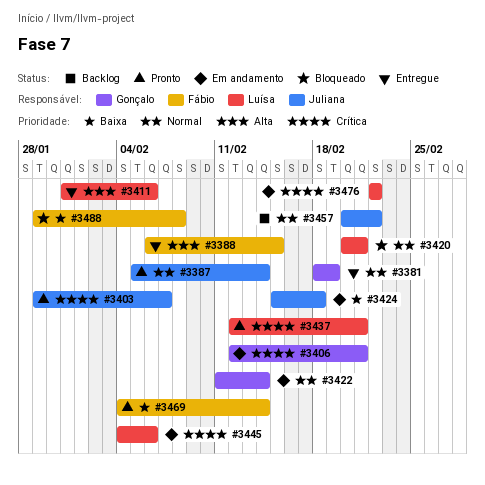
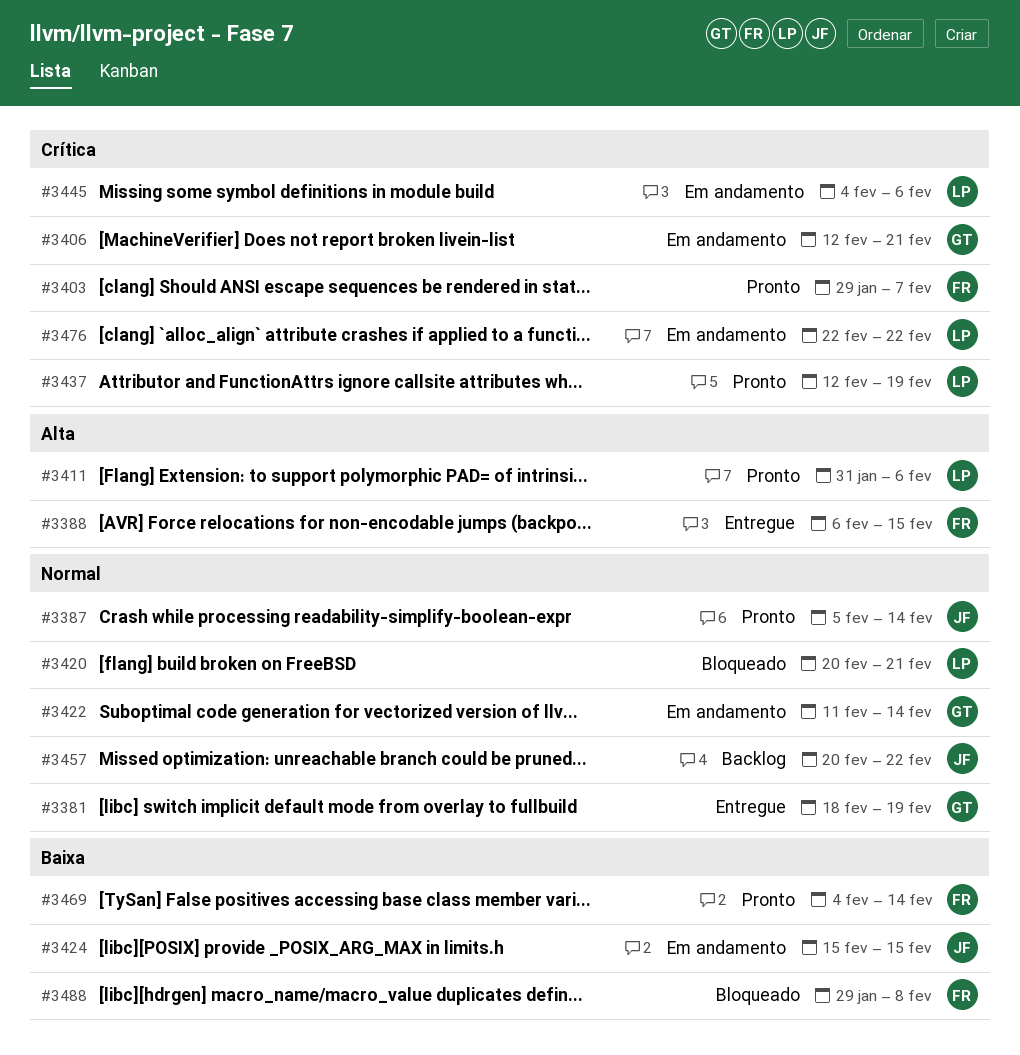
#3403, owner: Juliana -> Fábio
#3411, status: Entregue -> Pronto
#3424, due: Feb 18 -> Feb 15
#3437, due: Feb 21 -> Feb 19

